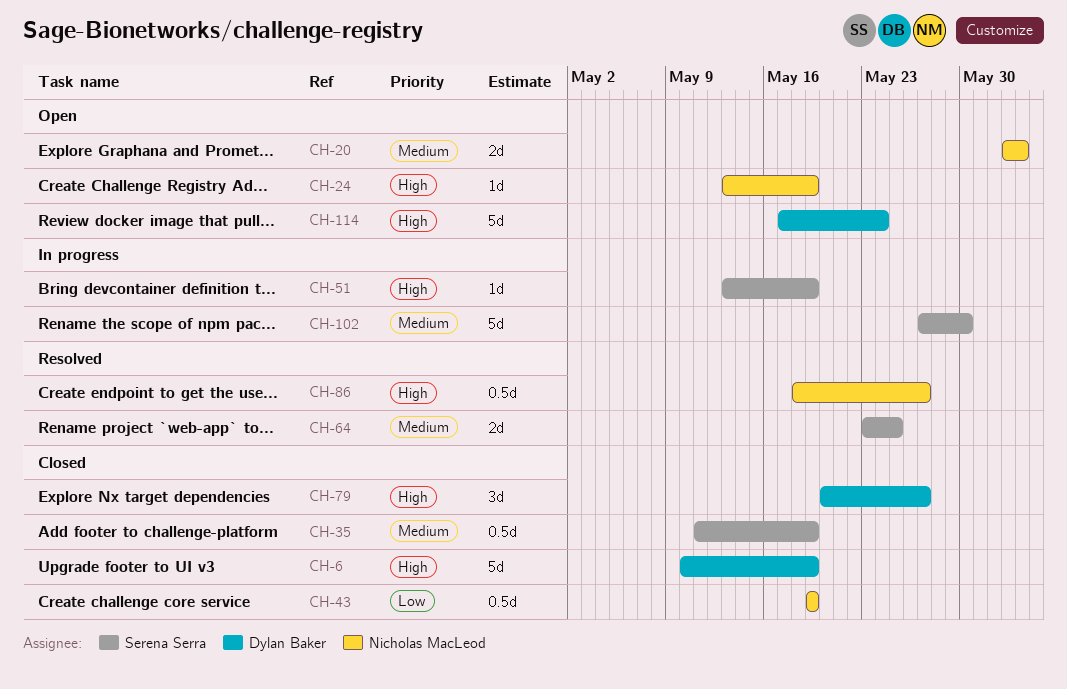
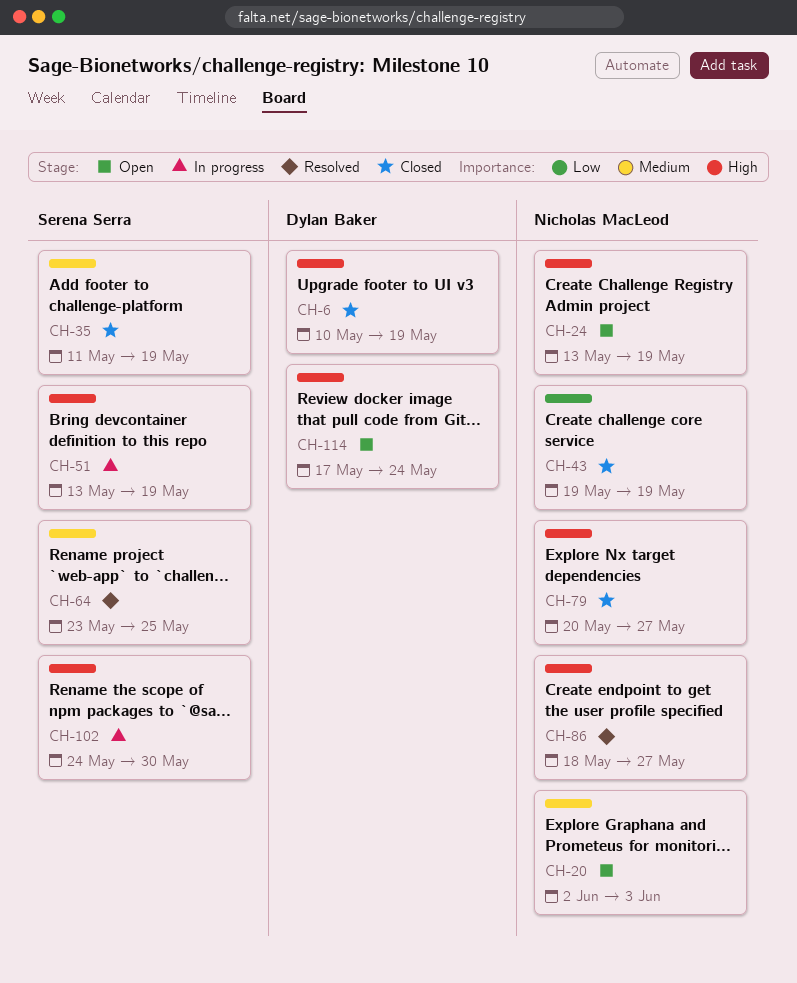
CH-79, owner: Dylan Baker -> Nicholas MacLeod
CH-102, priority: Medium -> High
CH-102, start: May 27 -> May 24

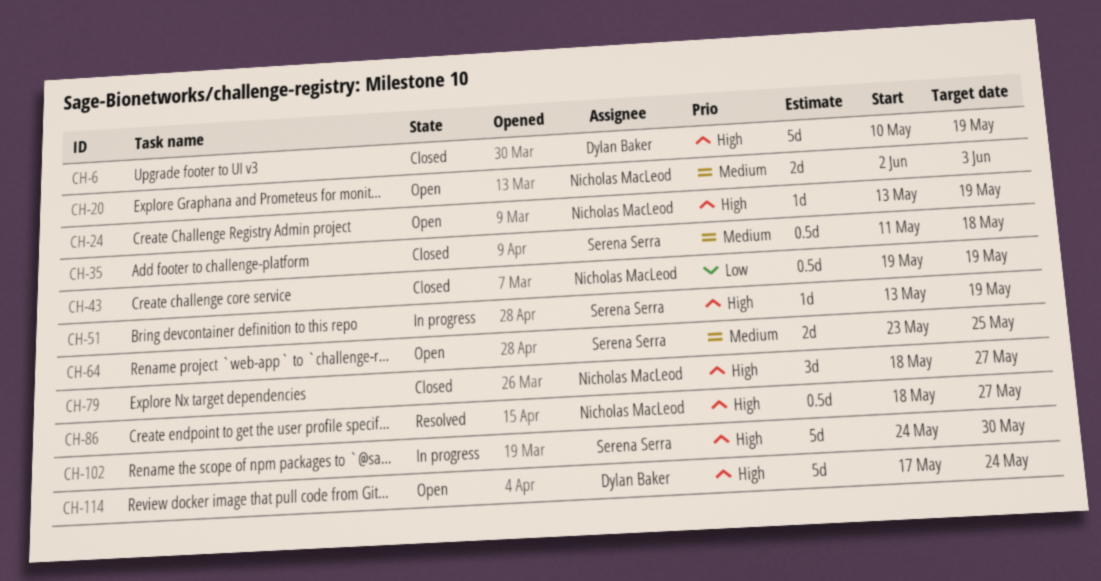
CH-35, due: May 19 -> May 18
CH-64, status: Resolved -> Open
CH-79, start: May 20 -> May 18

